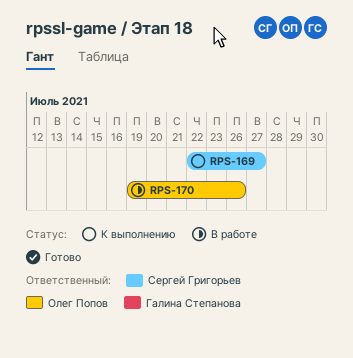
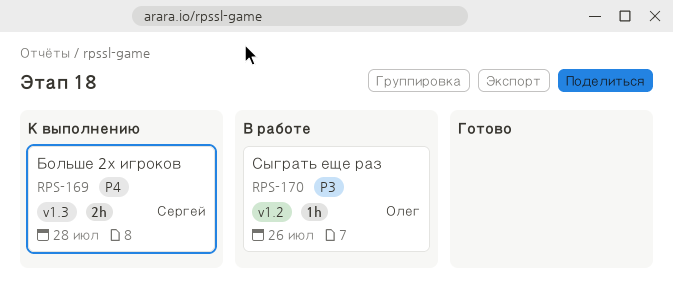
RPS-169, due: Jul 27 -> Jul 28

